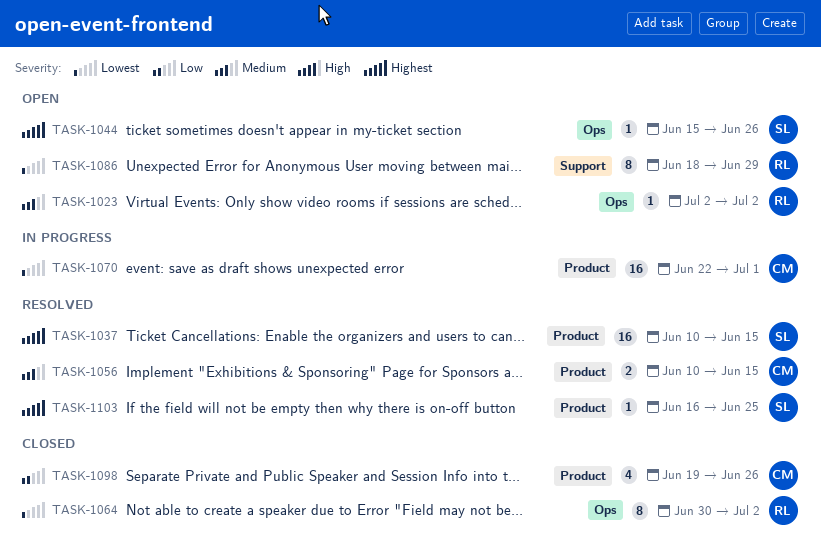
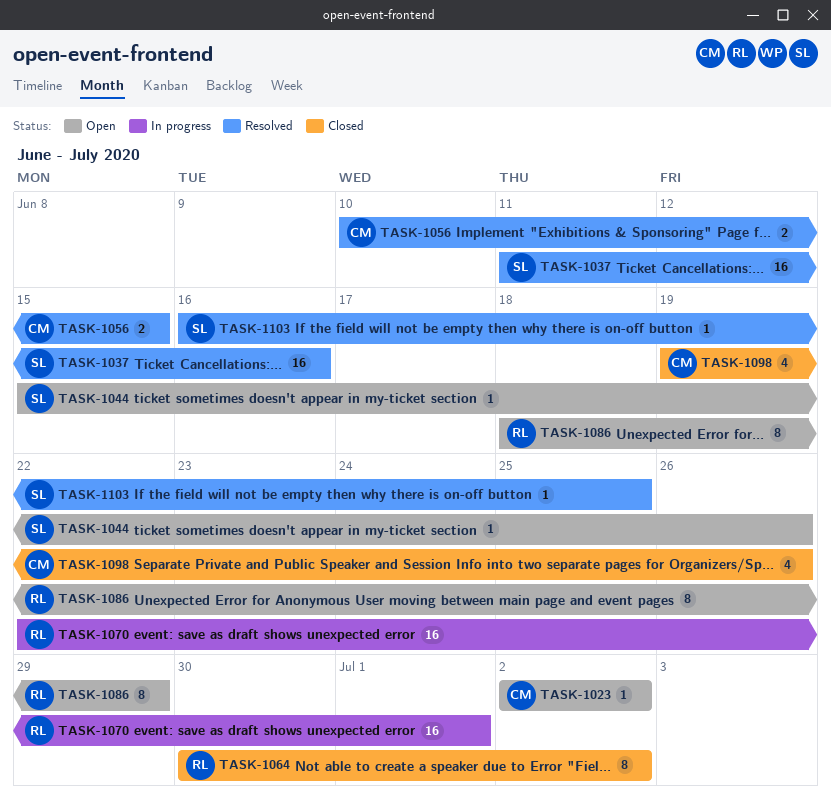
TASK-1023, owner: RL -> CM
TASK-1037, start: Jun 10 -> Jun 11
TASK-1037, due: Jun 15 -> Jun 16
TASK-1070, owner: CM -> RL

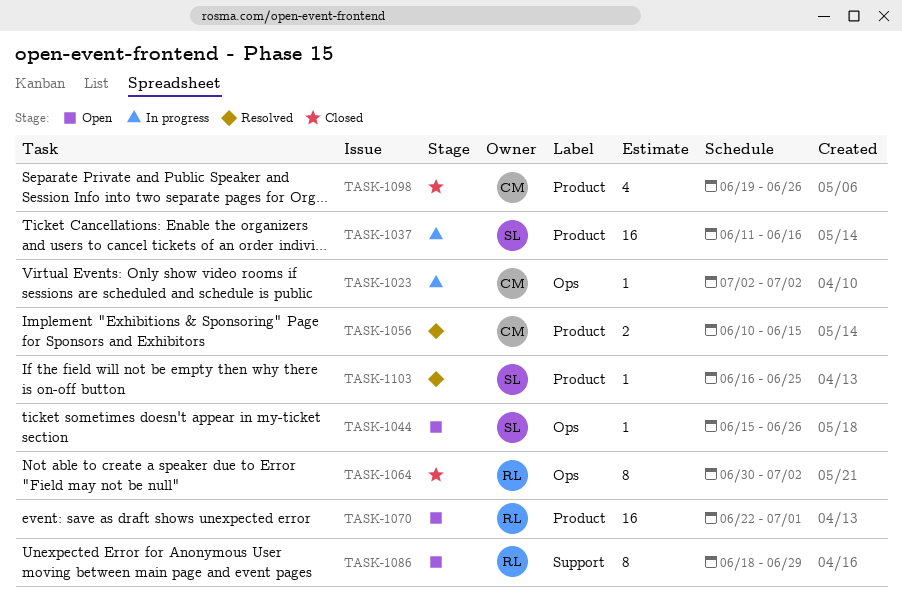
TASK-1023, status: Open -> In progress
TASK-1037, status: Resolved -> In progress
TASK-1070, status: In progress -> Open

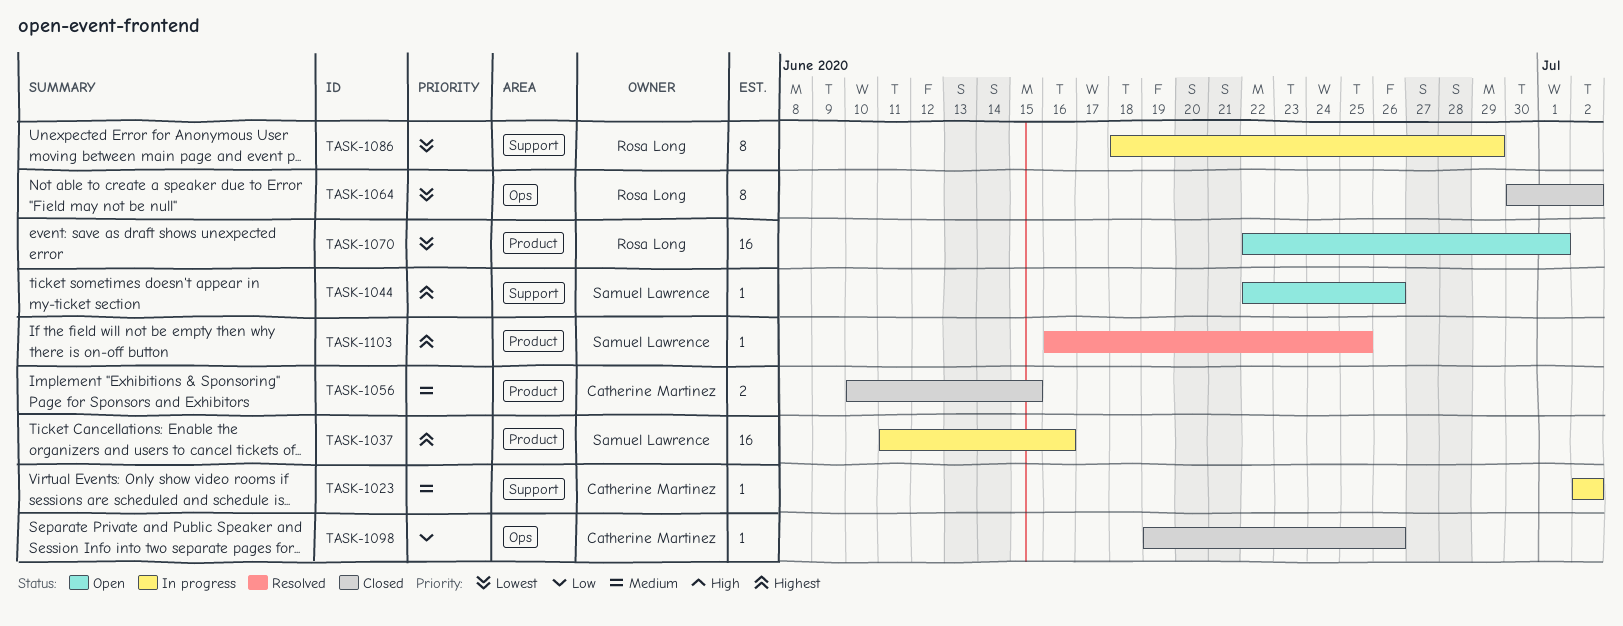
TASK-1023, label: Ops -> Support
TASK-1044, label: Ops -> Support
TASK-1044, start: Jun 15 -> Jun 22
TASK-1056, status: Resolved -> Closed
TASK-1086, status: Open -> In progress
TASK-1098, label: Product -> Ops
TASK-1098, estimate: 4 -> 1

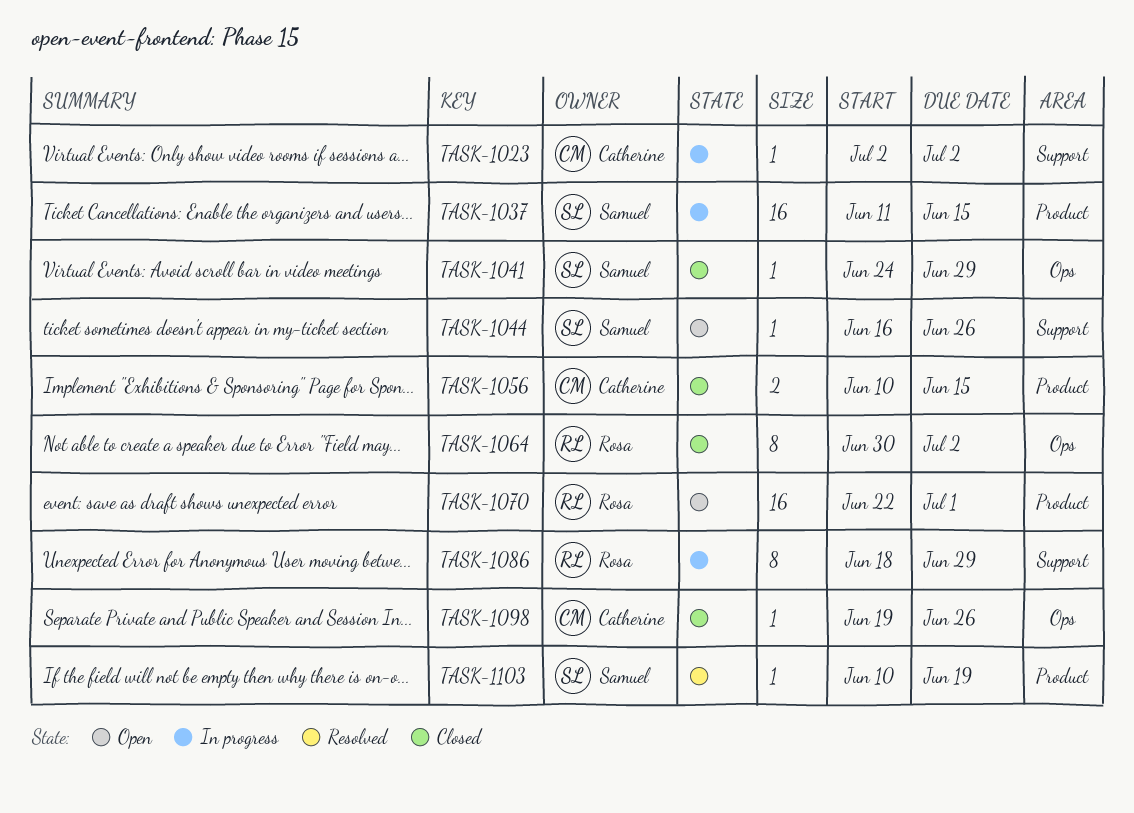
TASK-1037, due: Jun 16 -> Jun 15
TASK-1041: none -> present
TASK-1044, start: Jun 22 -> Jun 16
TASK-1103, start: Jun 16 -> Jun 10
TASK-1103, due: Jun 25 -> Jun 19

